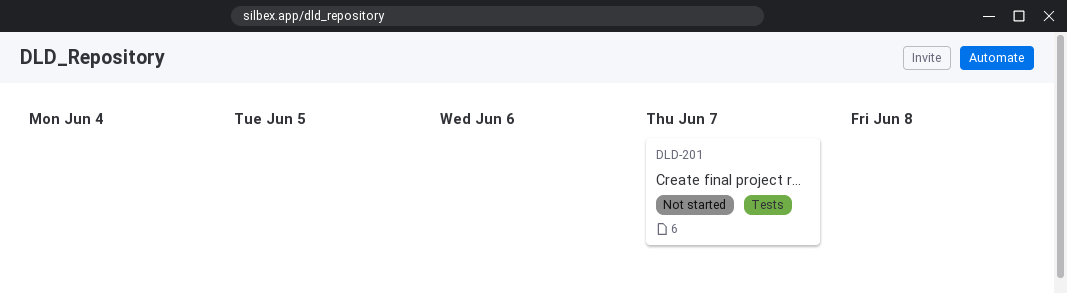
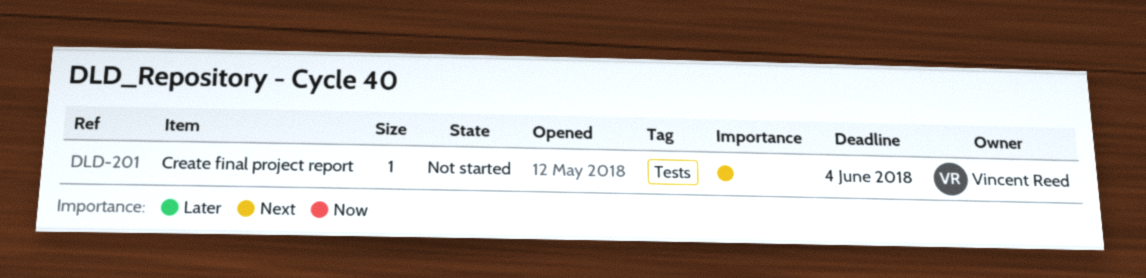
DLD-201, due: Jun 7 -> Jun 4

